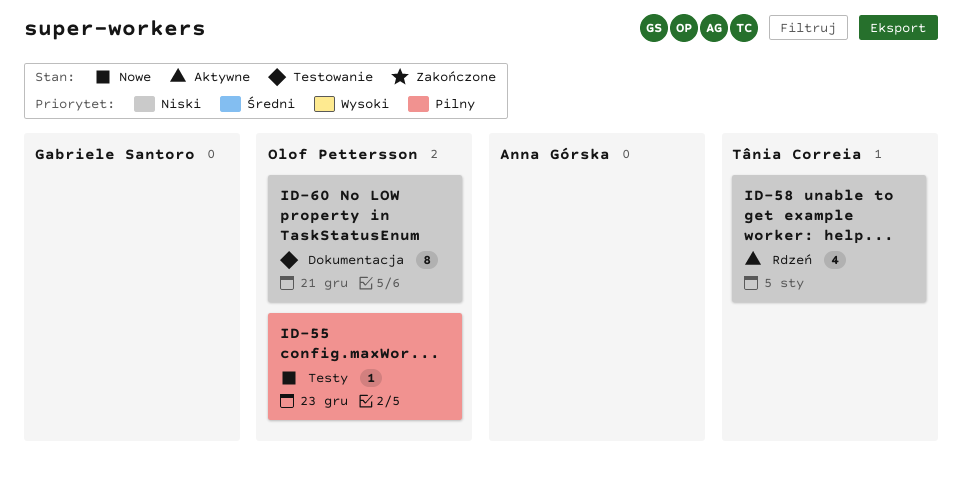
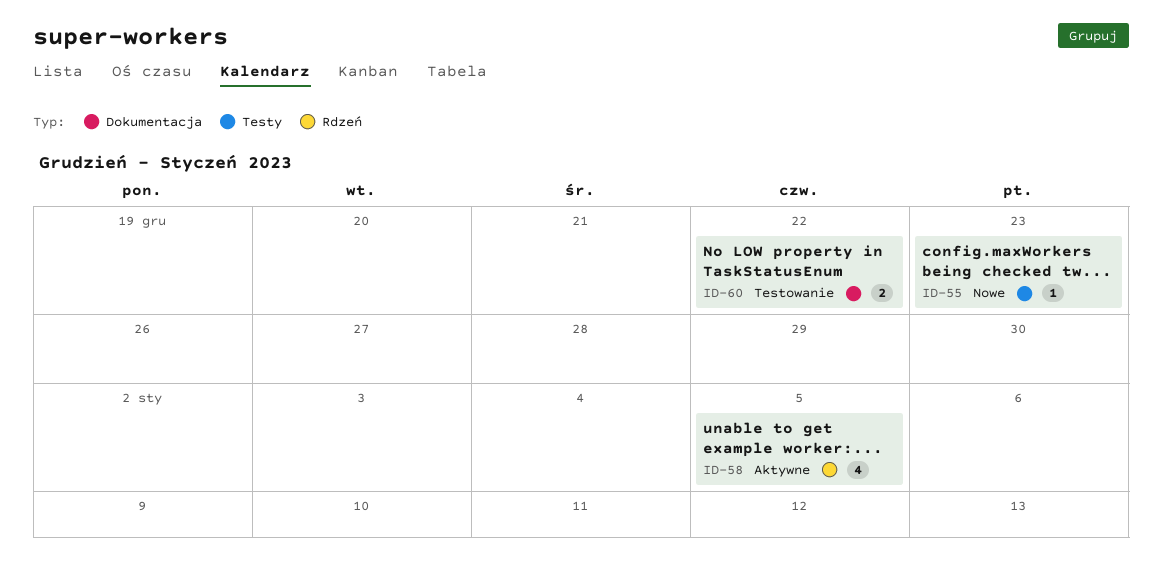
ID-60, estimate: 8 -> 2
ID-60, due: Dec 21 -> Dec 22

